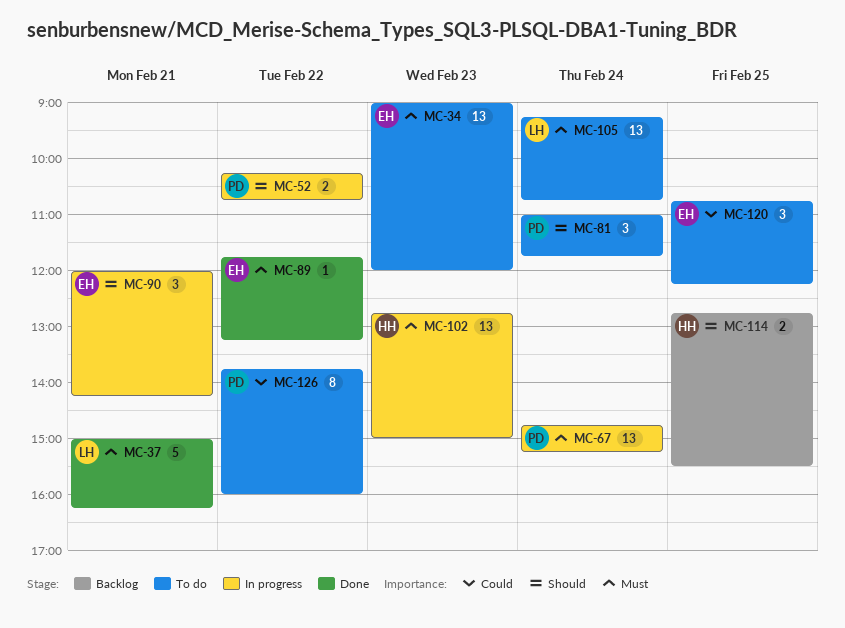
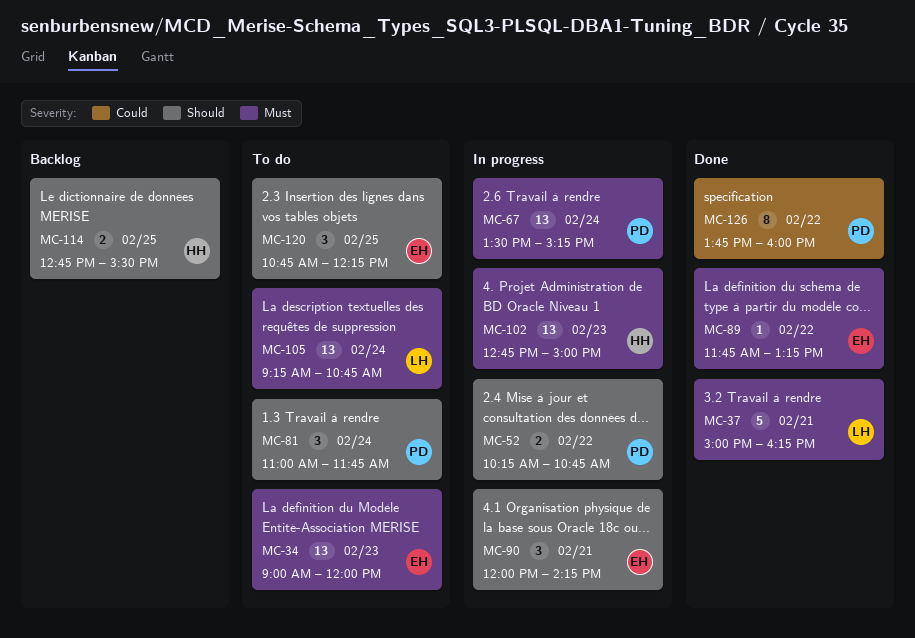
MC-67, begins: 14:45 -> 13:30
MC-120, priority: Could -> Should
MC-126, status: To do -> Done

